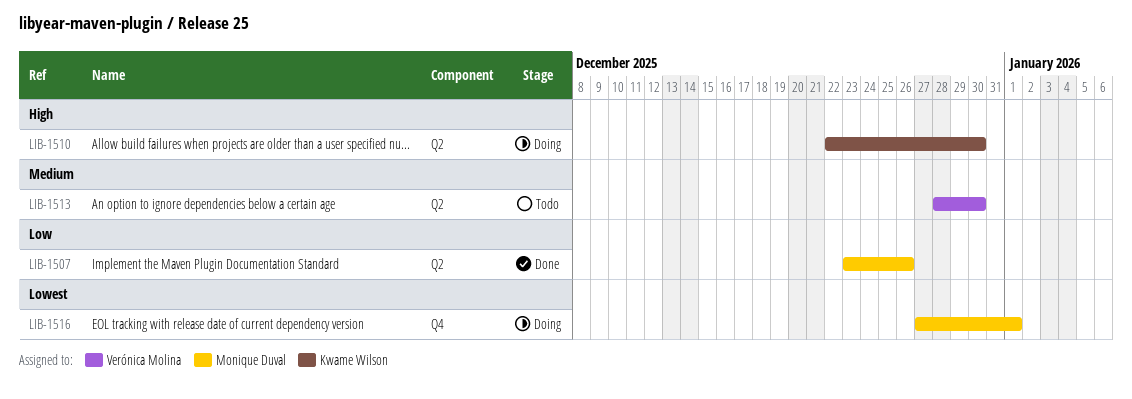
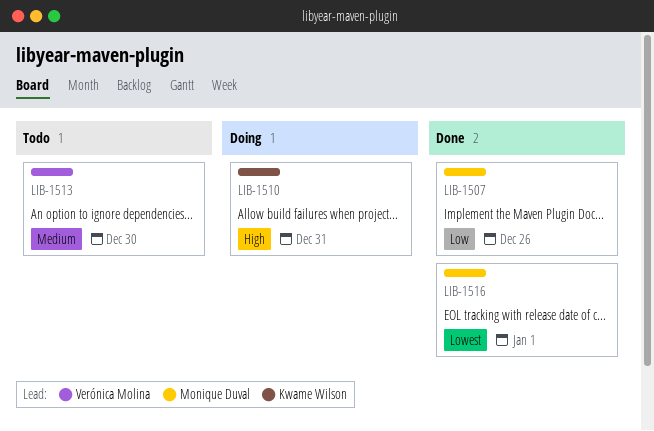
LIB-1510, due: Dec 30 -> Dec 31
LIB-1516, status: Doing -> Done

